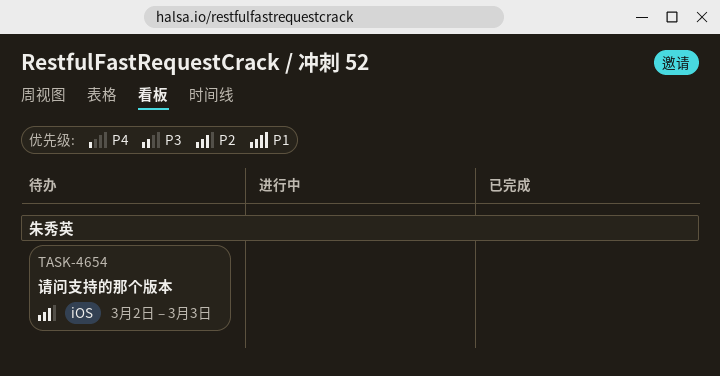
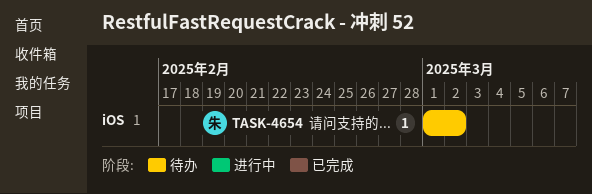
TASK-4654, start: Mar 2 -> Mar 1
TASK-4654, due: Mar 3 -> Mar 2

